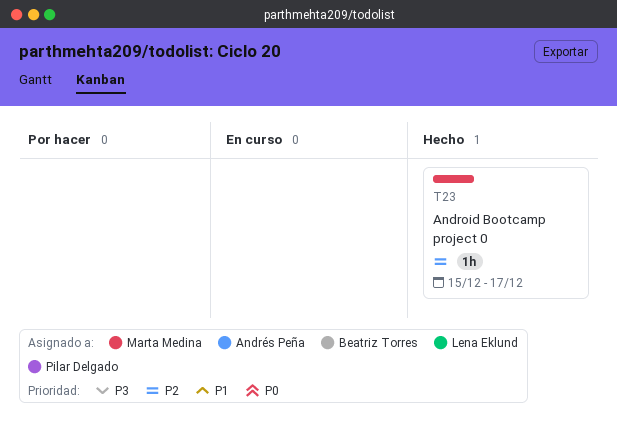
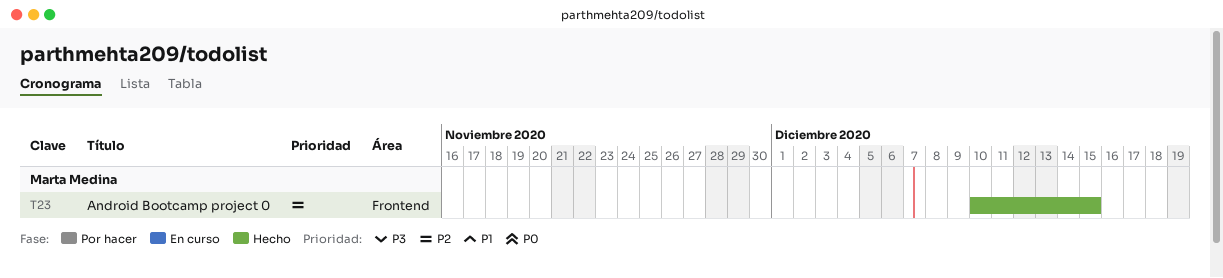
T23, start: Dec 15 -> Dec 10
T23, due: Dec 17 -> Dec 15

